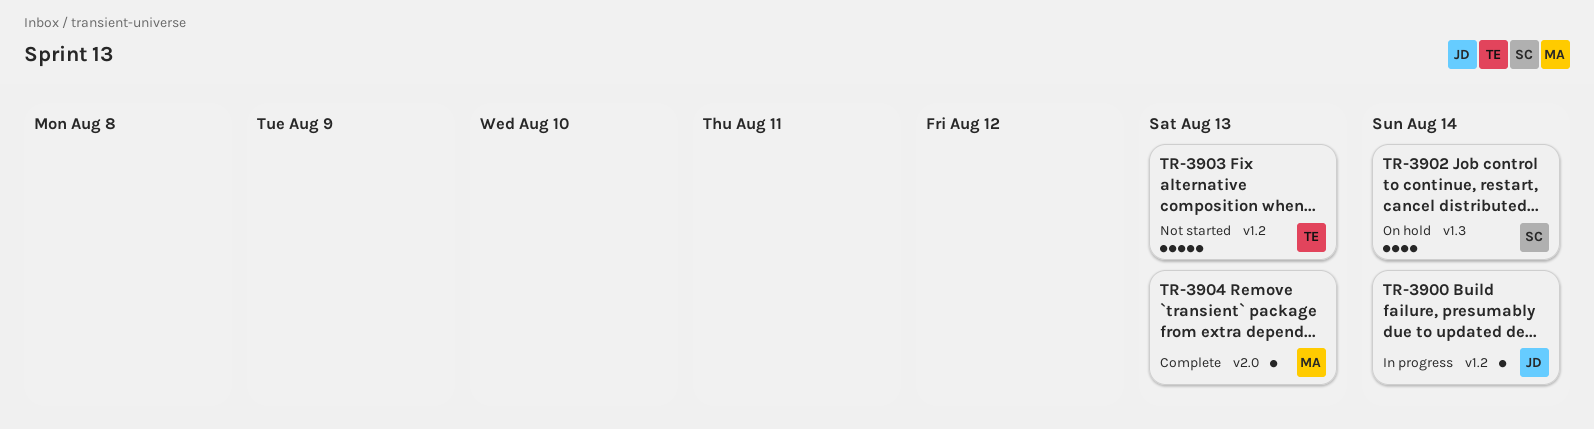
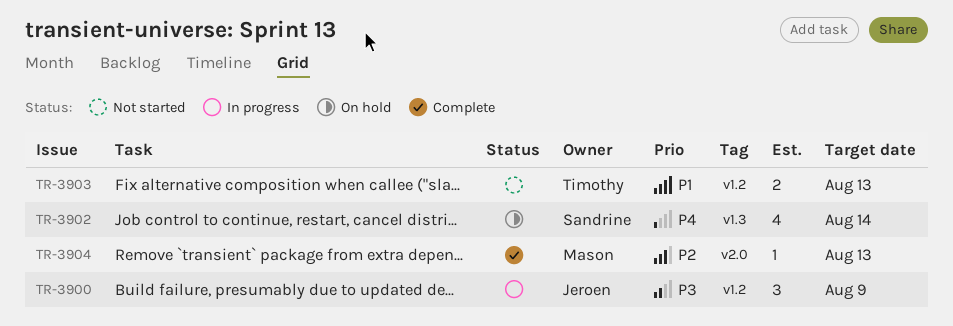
TR-3900, estimate: 1 -> 3
TR-3900, due: Aug 14 -> Aug 9
TR-3903, estimate: 5 -> 2

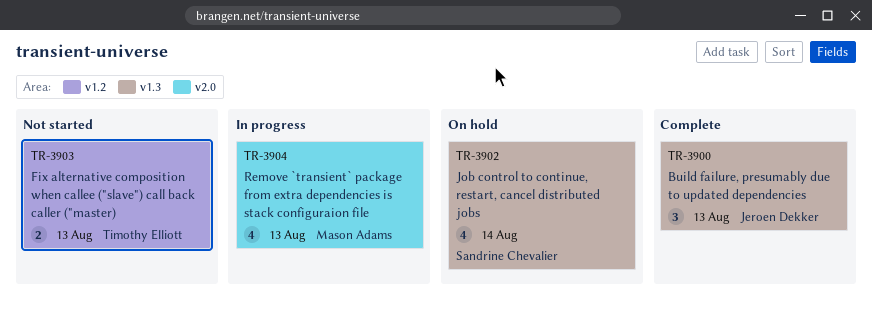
TR-3900, status: In progress -> Complete
TR-3900, label: v1.2 -> v1.3
TR-3900, due: Aug 9 -> Aug 13
TR-3904, status: Complete -> In progress
TR-3904, estimate: 1 -> 4

